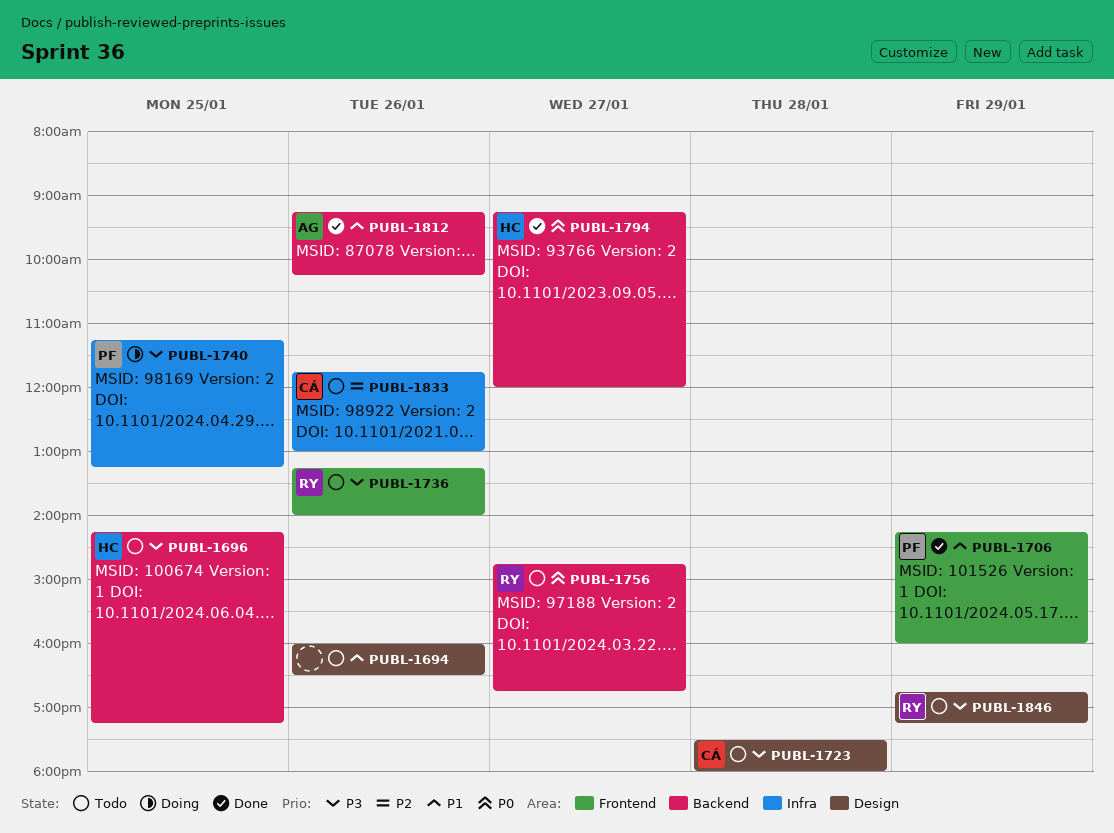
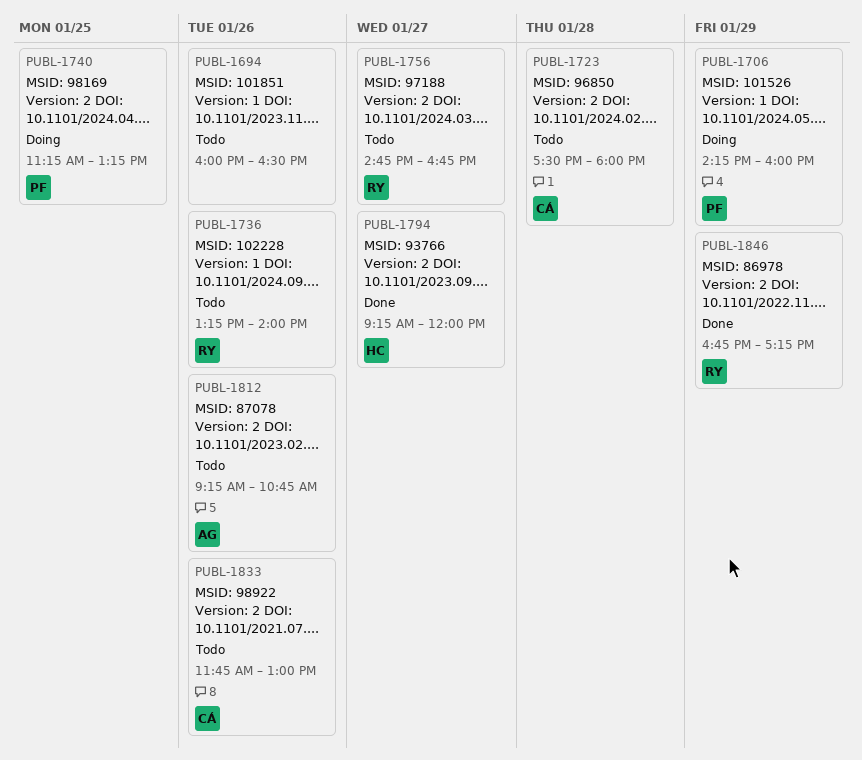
PUBL-1696: present -> none
PUBL-1706, status: Done -> Doing
PUBL-1812, status: Done -> Todo
PUBL-1812, ends: 10:15 -> 10:45
PUBL-1846, status: Todo -> Done

